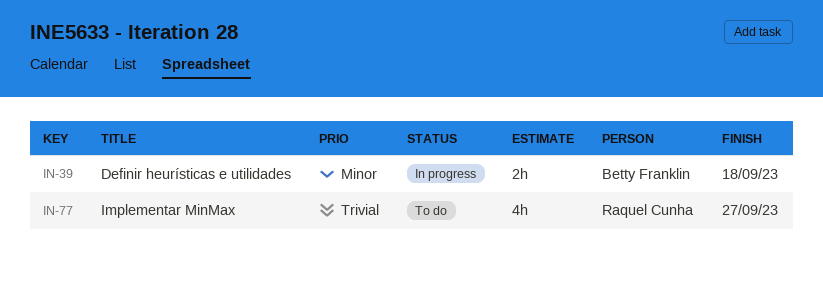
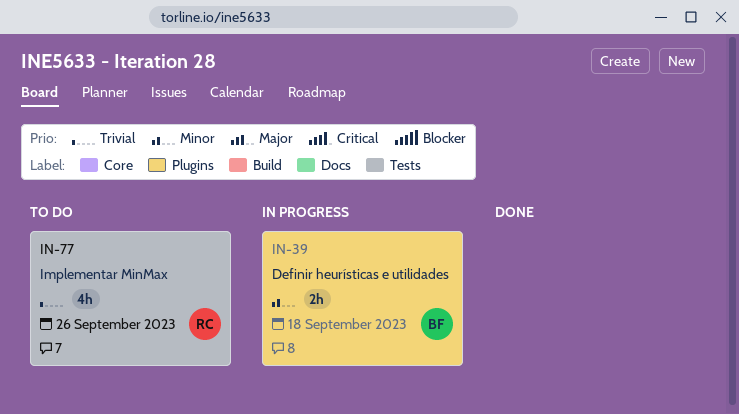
IN-77, due: Sep 27 -> Sep 26

